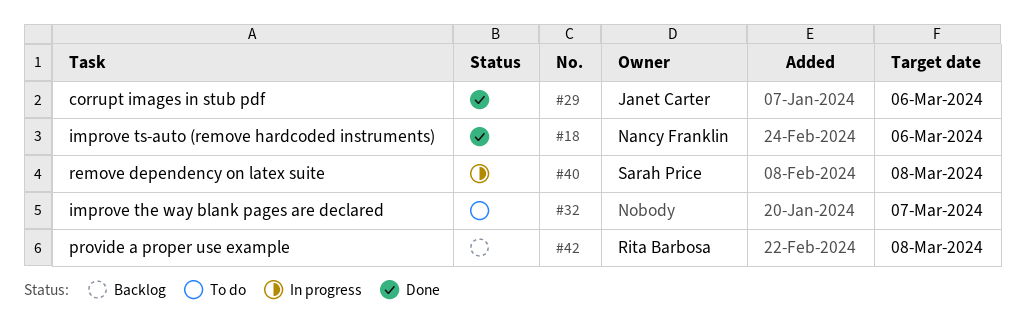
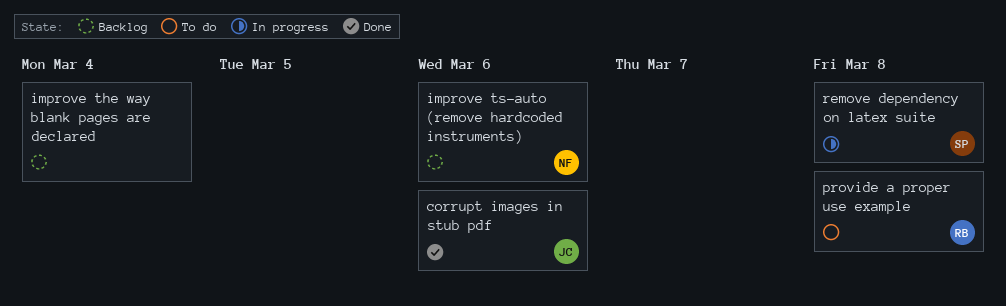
improve the way blank pages are declared, status: To do -> Backlog
improve the way blank pages are declared, due: Mar 7 -> Mar 4
improve ts-auto (remove hardcoded instruments), status: Done -> Backlog
provide a proper use example, status: Backlog -> To do

